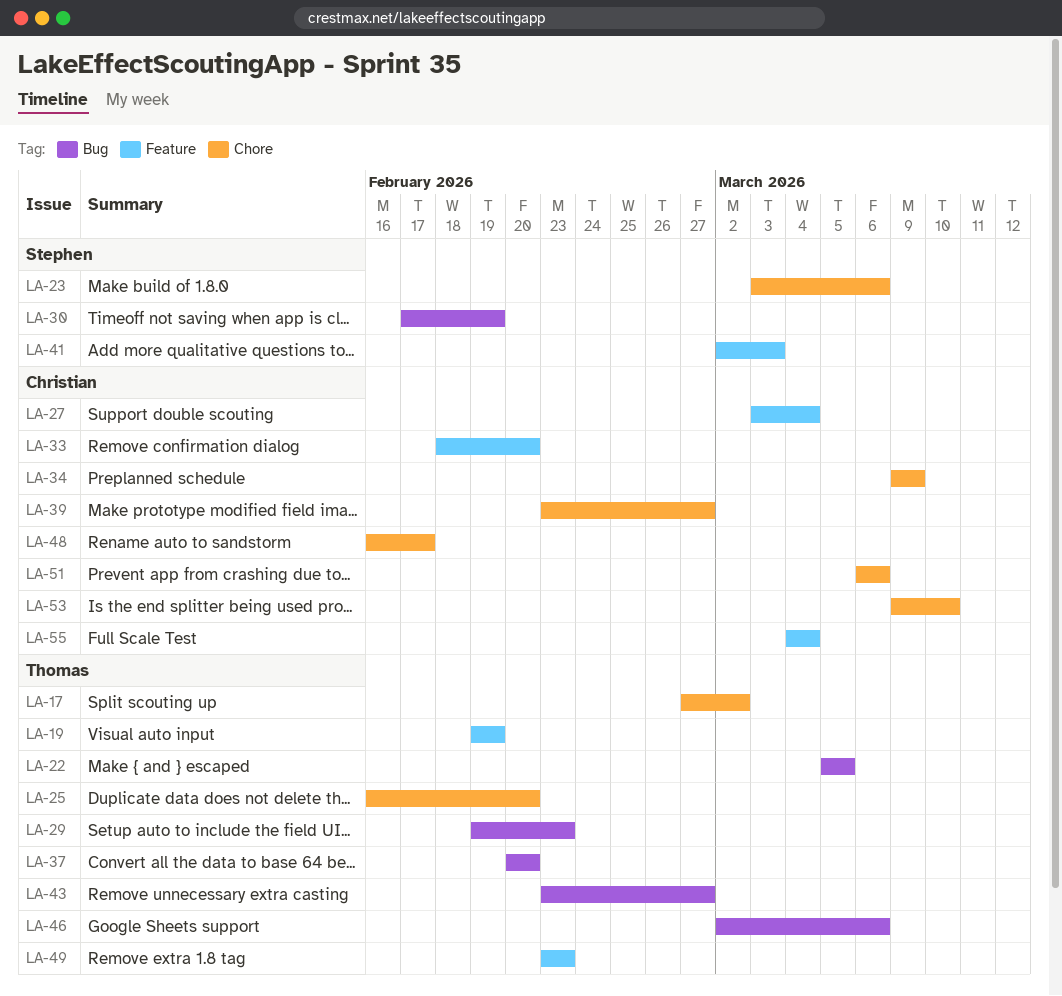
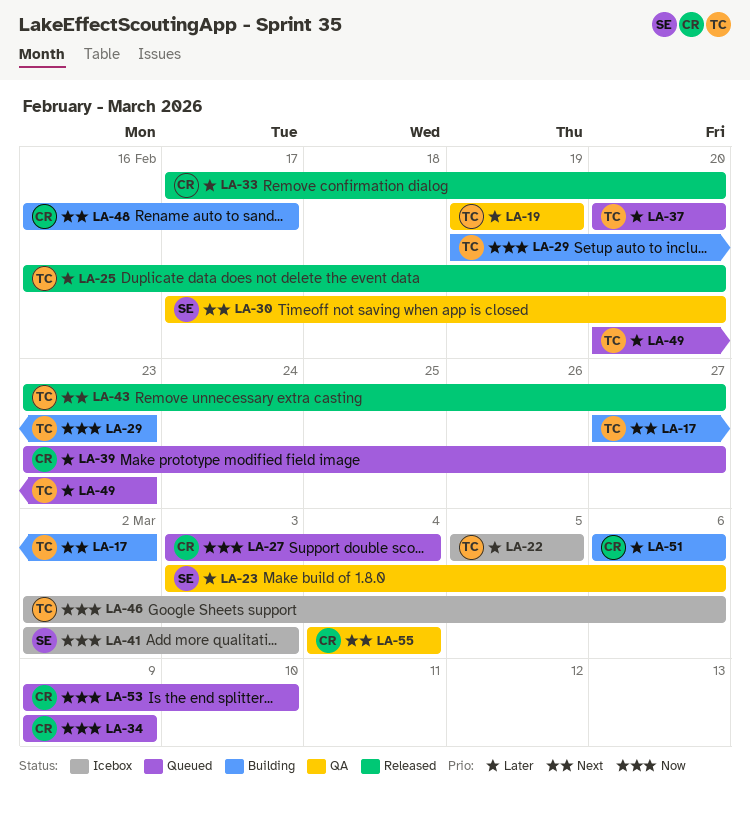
LA-30, due: Feb 19 -> Feb 20
LA-33, start: Feb 18 -> Feb 17
LA-49, start: Feb 23 -> Feb 20

